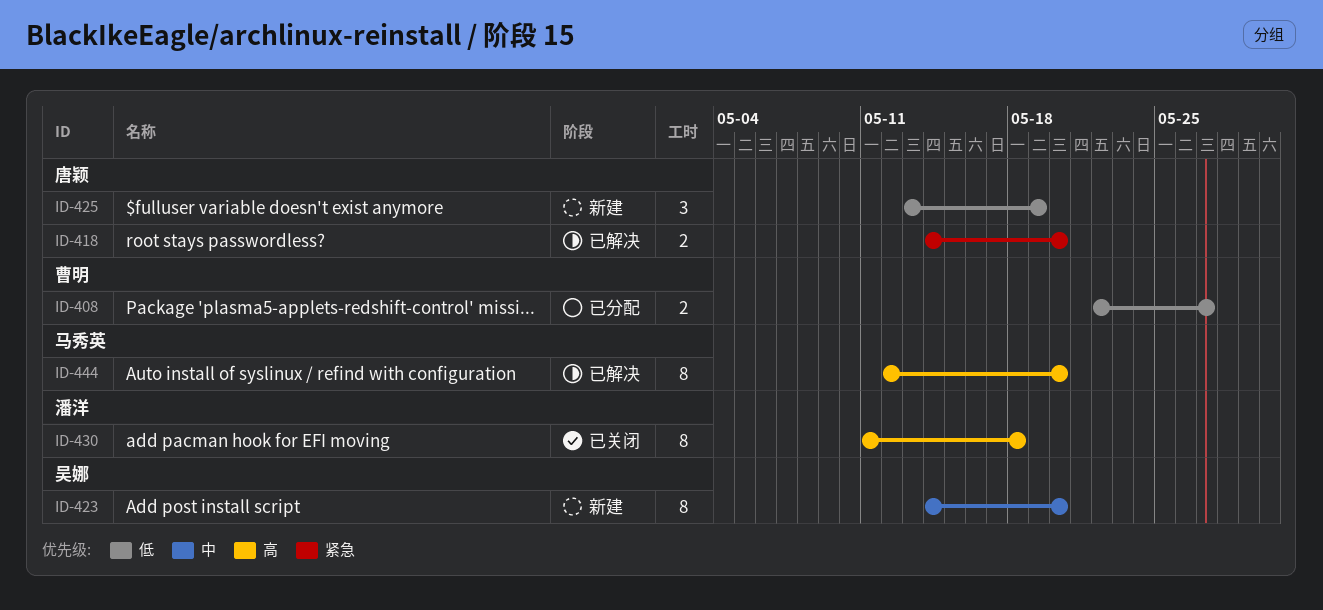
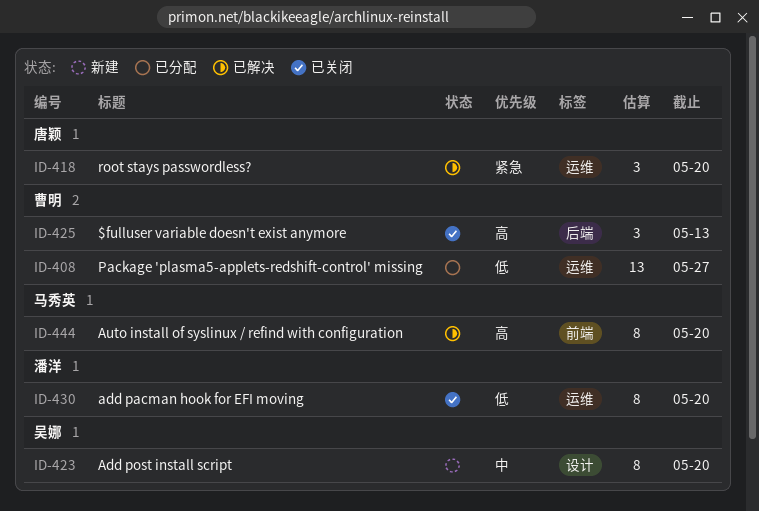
ID-408, estimate: 2 -> 13
ID-418, estimate: 2 -> 3
ID-425, status: 新建 -> 已关闭
ID-425, owner: 唐颖 -> 曹明
ID-425, priority: 低 -> 高
ID-425, due: May 19 -> May 13
ID-430, priority: 高 -> 低
ID-430, due: May 18 -> May 20

